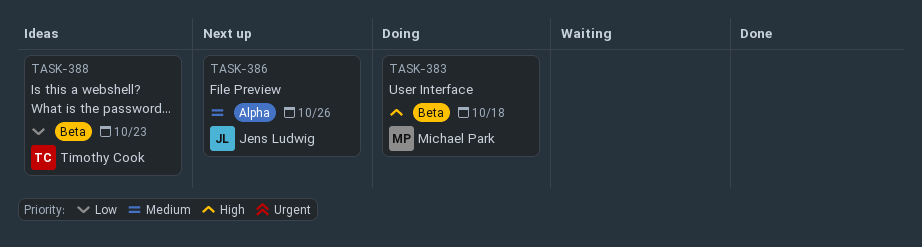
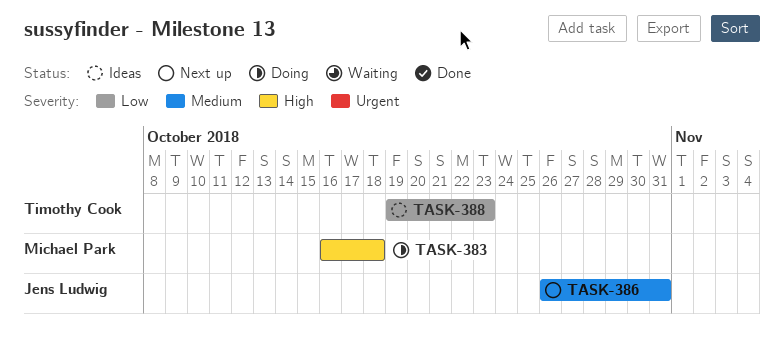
TASK-386, due: Oct 26 -> Oct 31

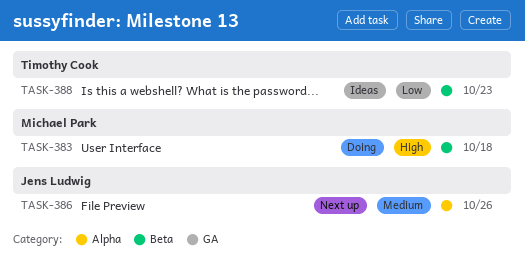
TASK-386, due: Oct 31 -> Oct 26

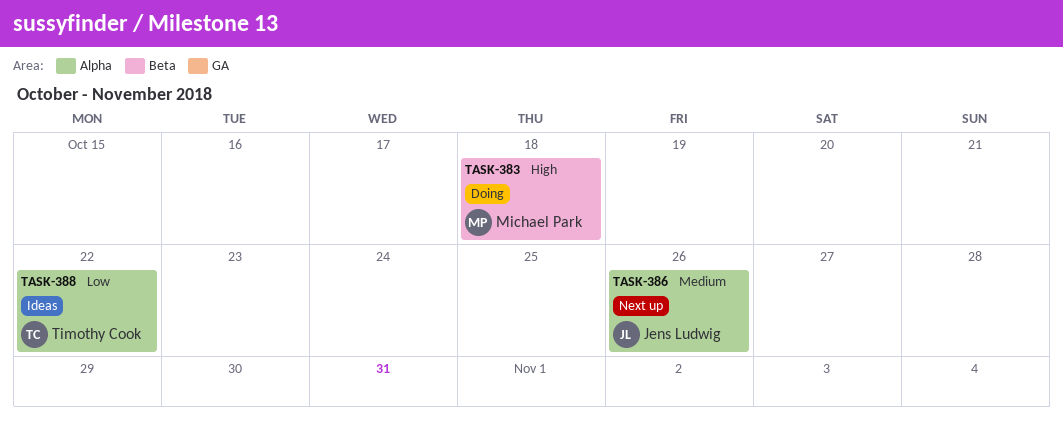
TASK-388, label: Beta -> Alpha
TASK-388, due: Oct 23 -> Oct 22

